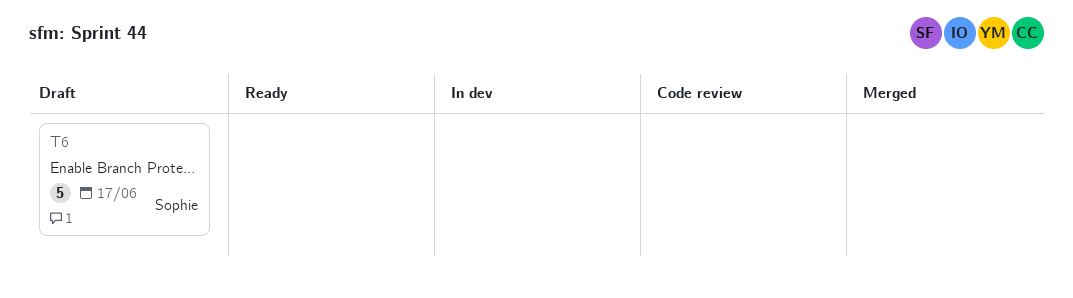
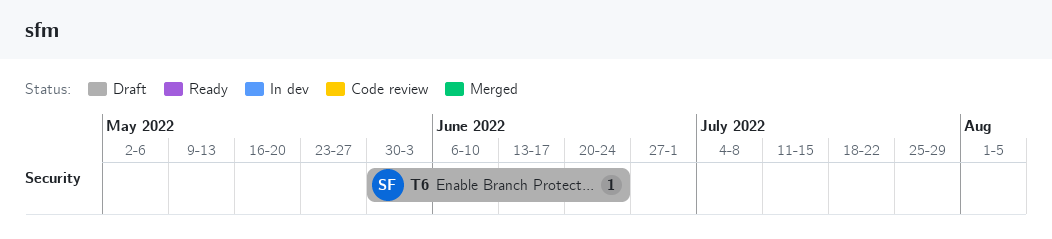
T6, estimate: 5 -> 1
T6, due: Jun 17 -> Jun 24

